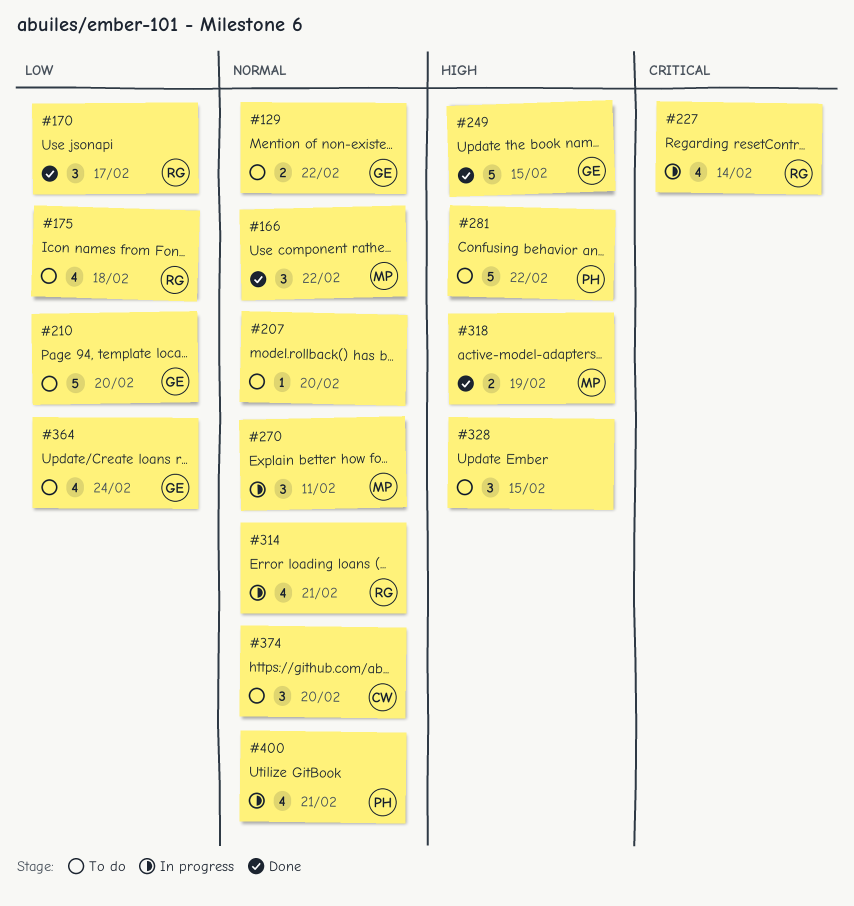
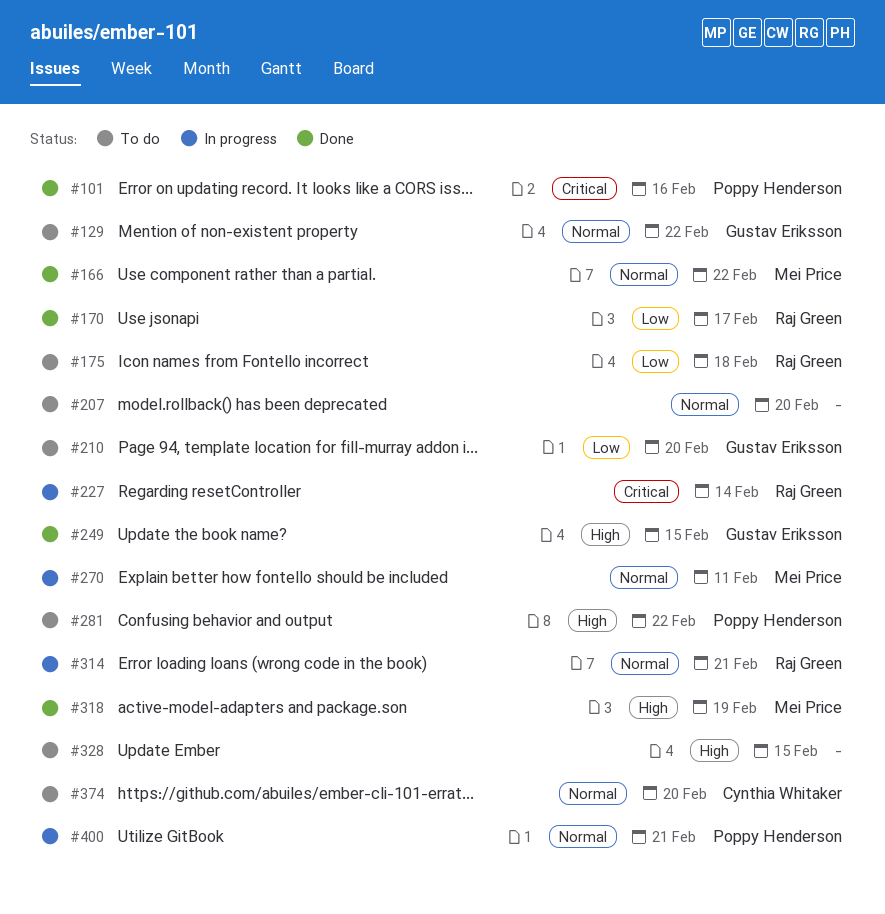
#101: none -> present
#364: present -> none

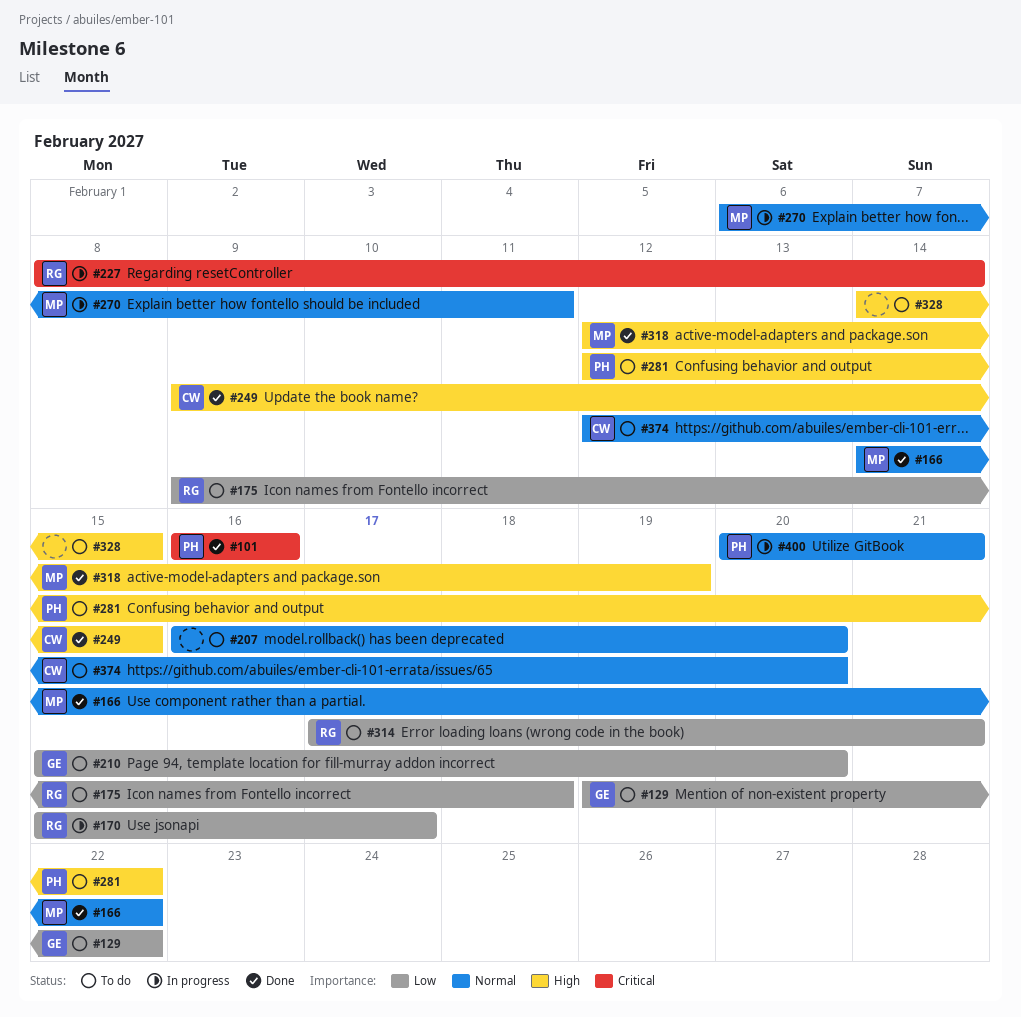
#129, priority: Normal -> Low
#170, status: Done -> In progress
#249, owner: Gustav Eriksson -> Cynthia Whitaker
#314, status: In progress -> To do
#314, priority: Normal -> Low

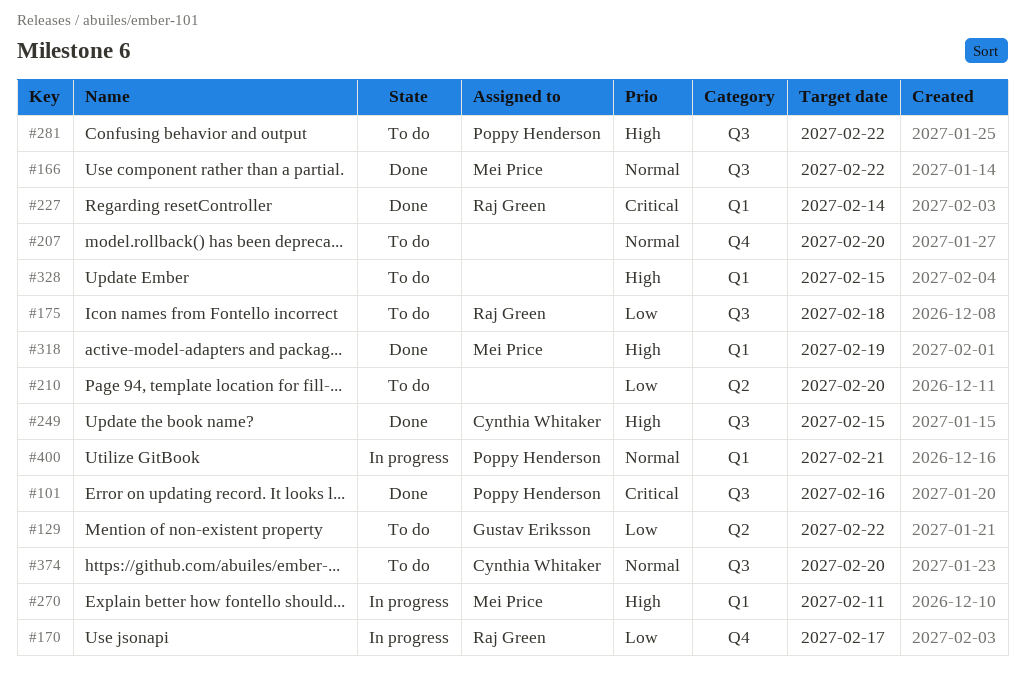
#210, owner: Gustav Eriksson -> none
#227, status: In progress -> Done
#270, priority: Normal -> High
#314: present -> none

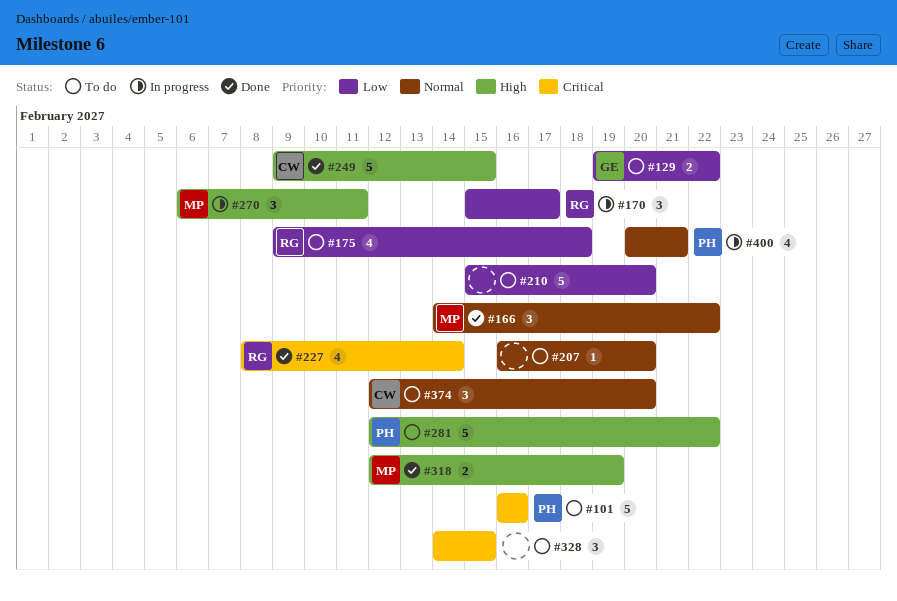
#101, status: Done -> To do
#328, priority: High -> Critical

